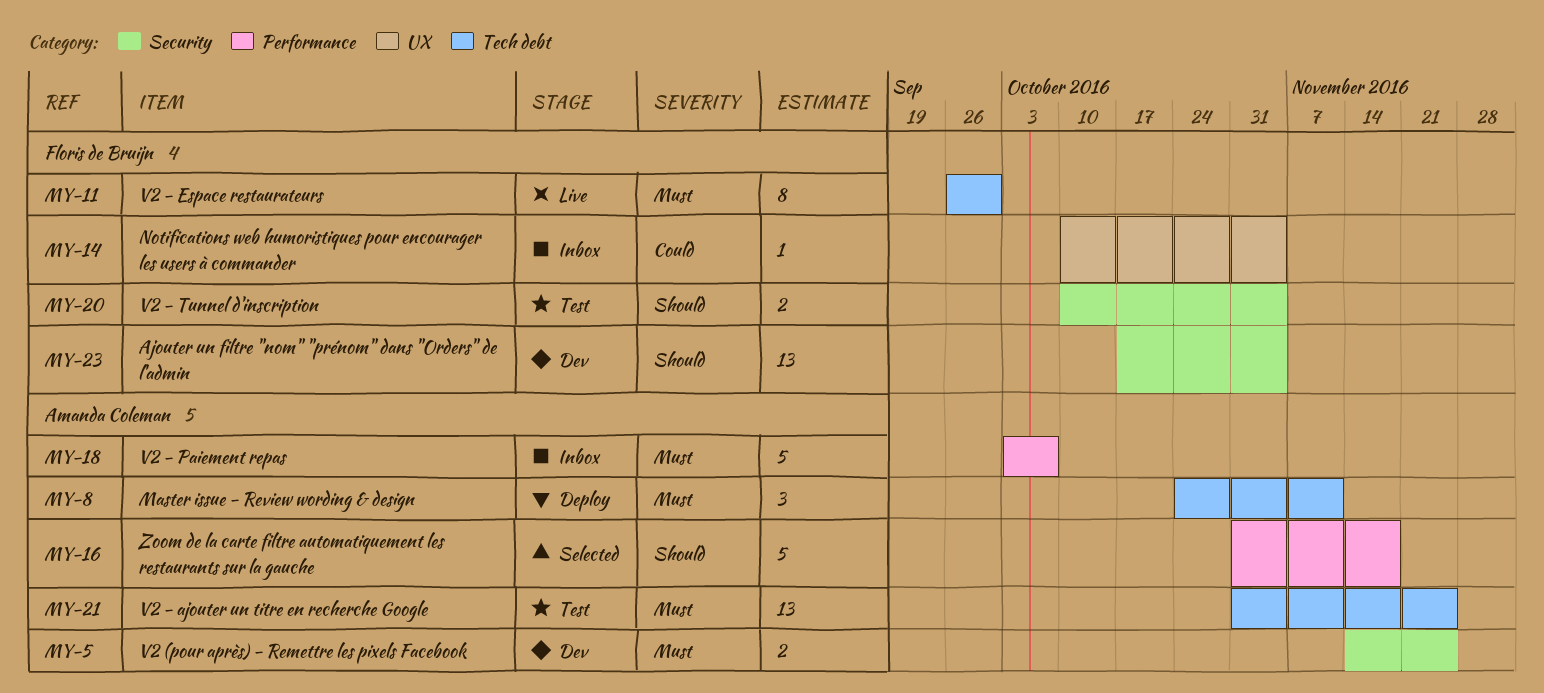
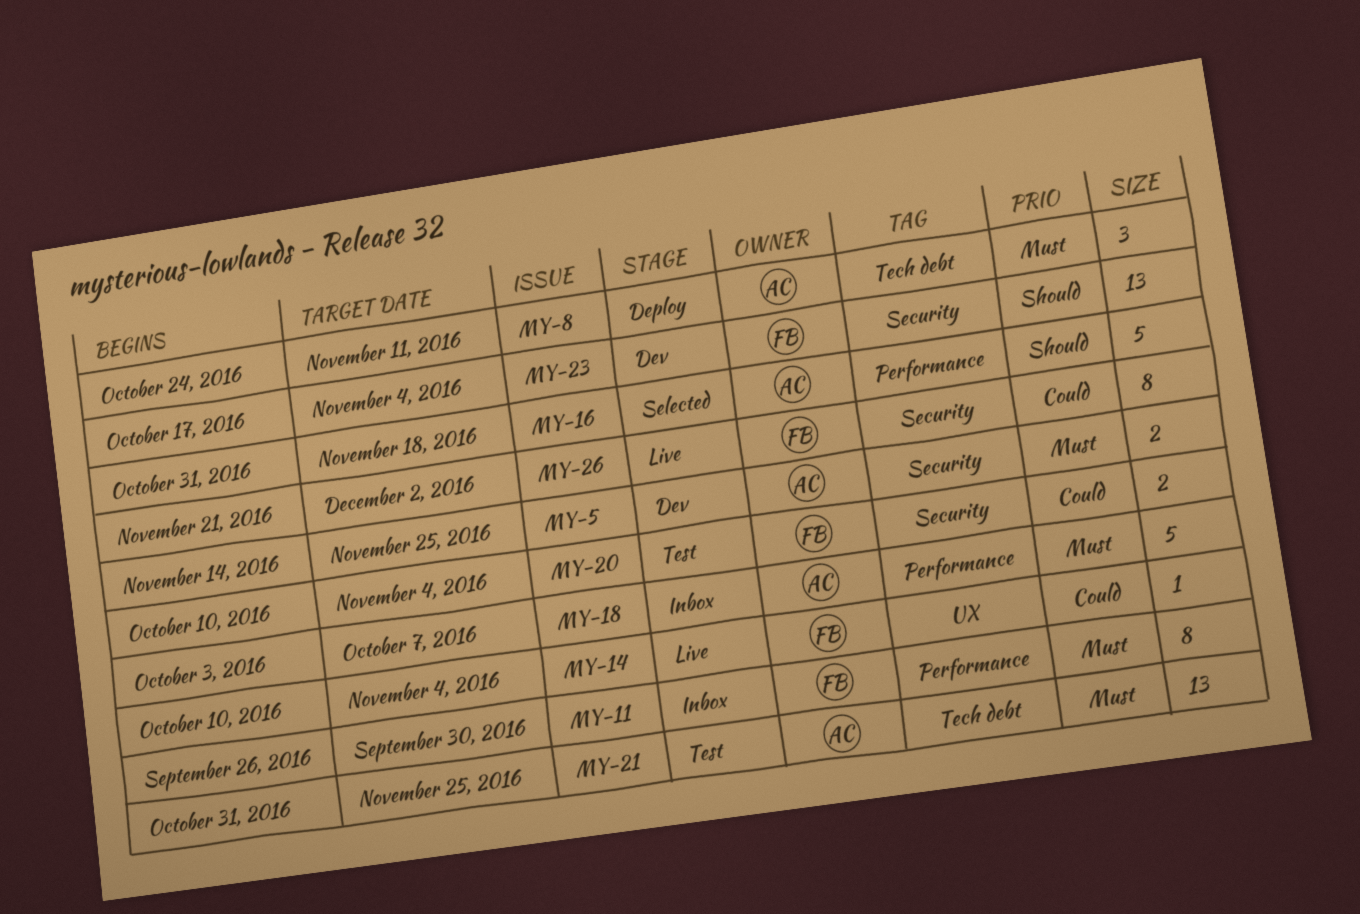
MY-11, status: Live -> Inbox
MY-11, label: Tech debt -> Performance
MY-14, status: Inbox -> Live
MY-20, priority: Should -> Could
MY-26: none -> present

